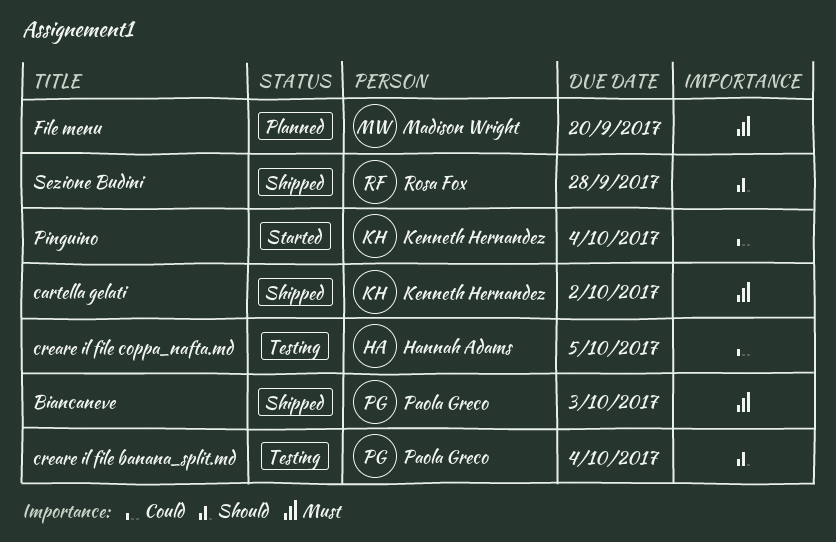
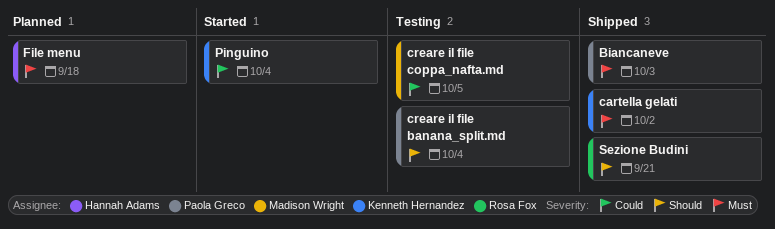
creare il file coppa_nafta.md, owner: Hannah Adams -> Madison Wright
File menu, owner: Madison Wright -> Hannah Adams
File menu, due: Sep 20 -> Sep 18
Sezione Budini, due: Sep 28 -> Sep 21

